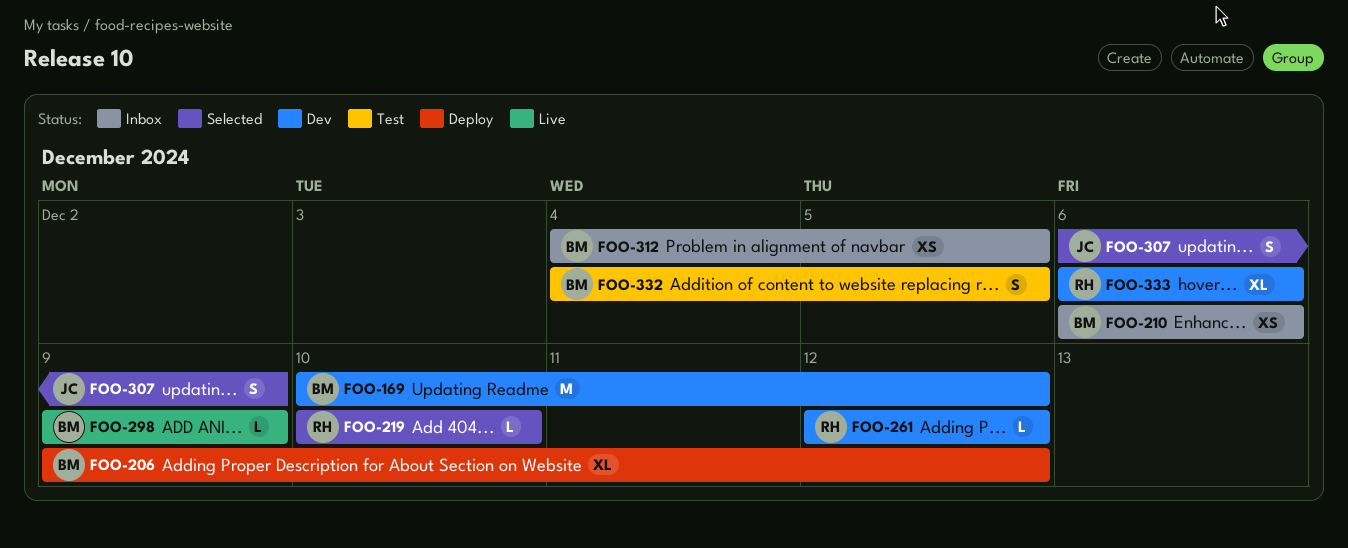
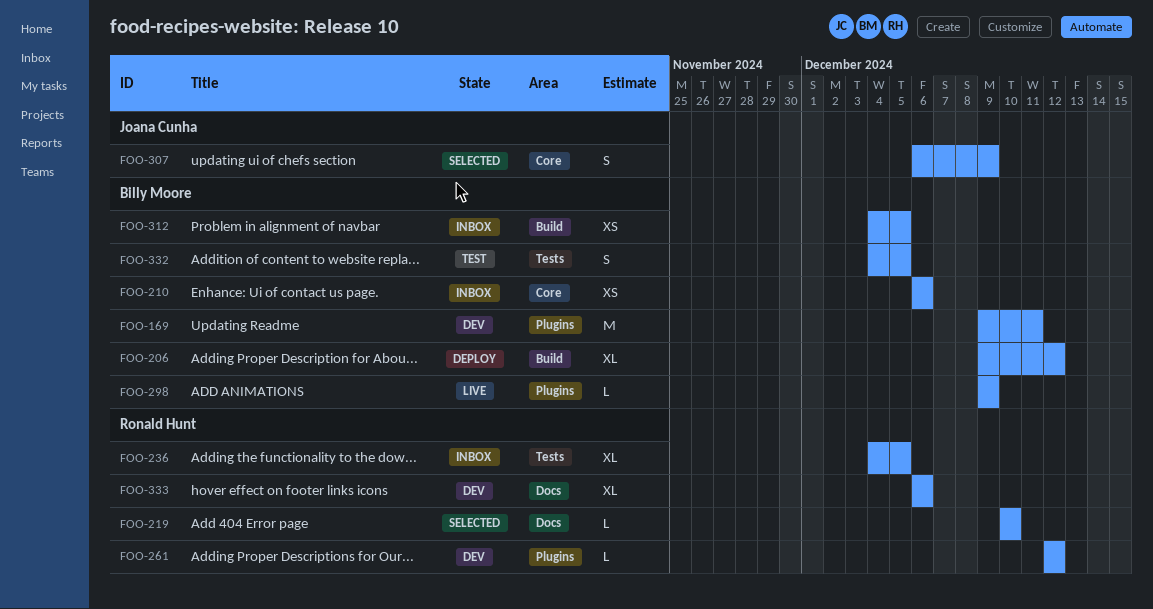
FOO-169, start: Dec 10 -> Dec 9
FOO-169, due: Dec 12 -> Dec 11
FOO-236: none -> present

